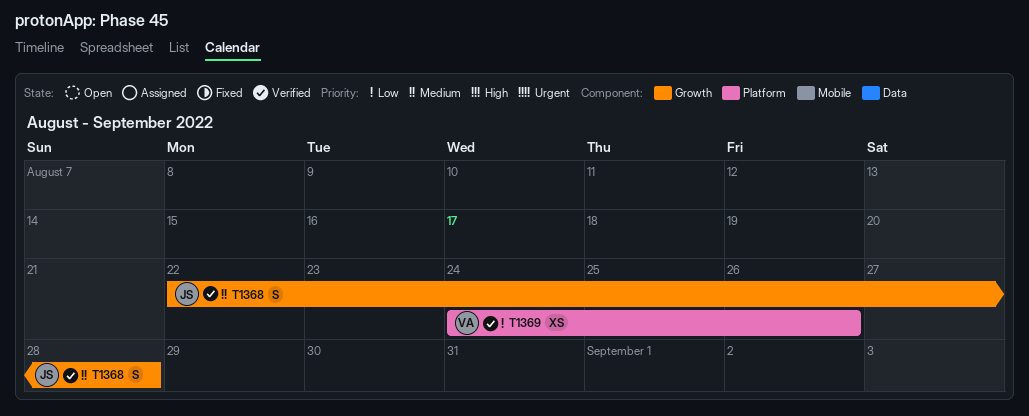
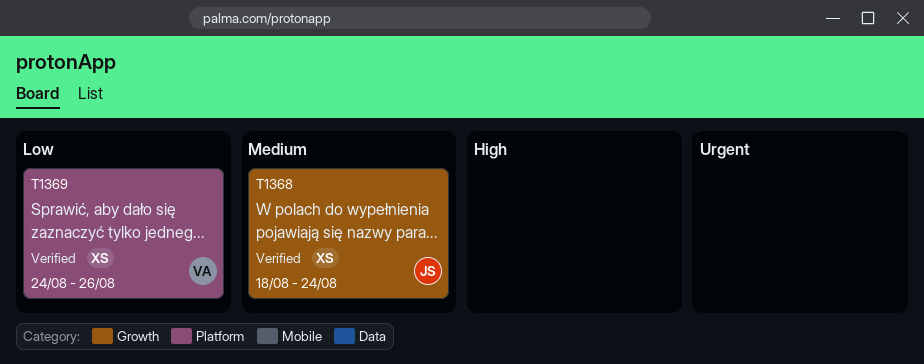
T1368, estimate: S -> XS
T1368, start: Aug 22 -> Aug 18
T1368, due: Aug 28 -> Aug 24

